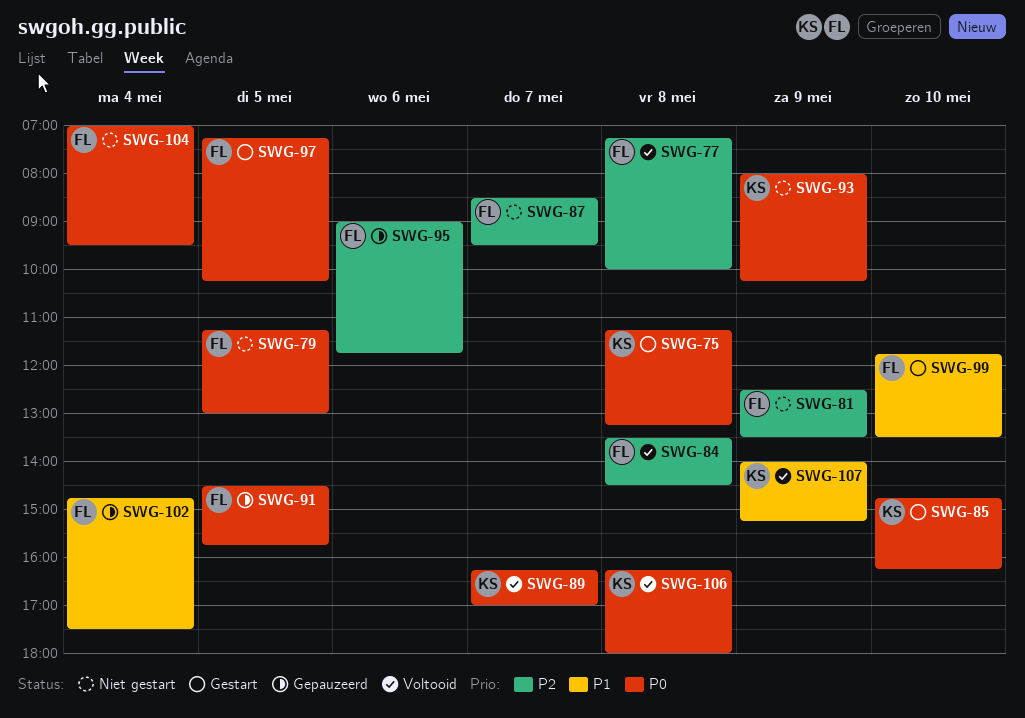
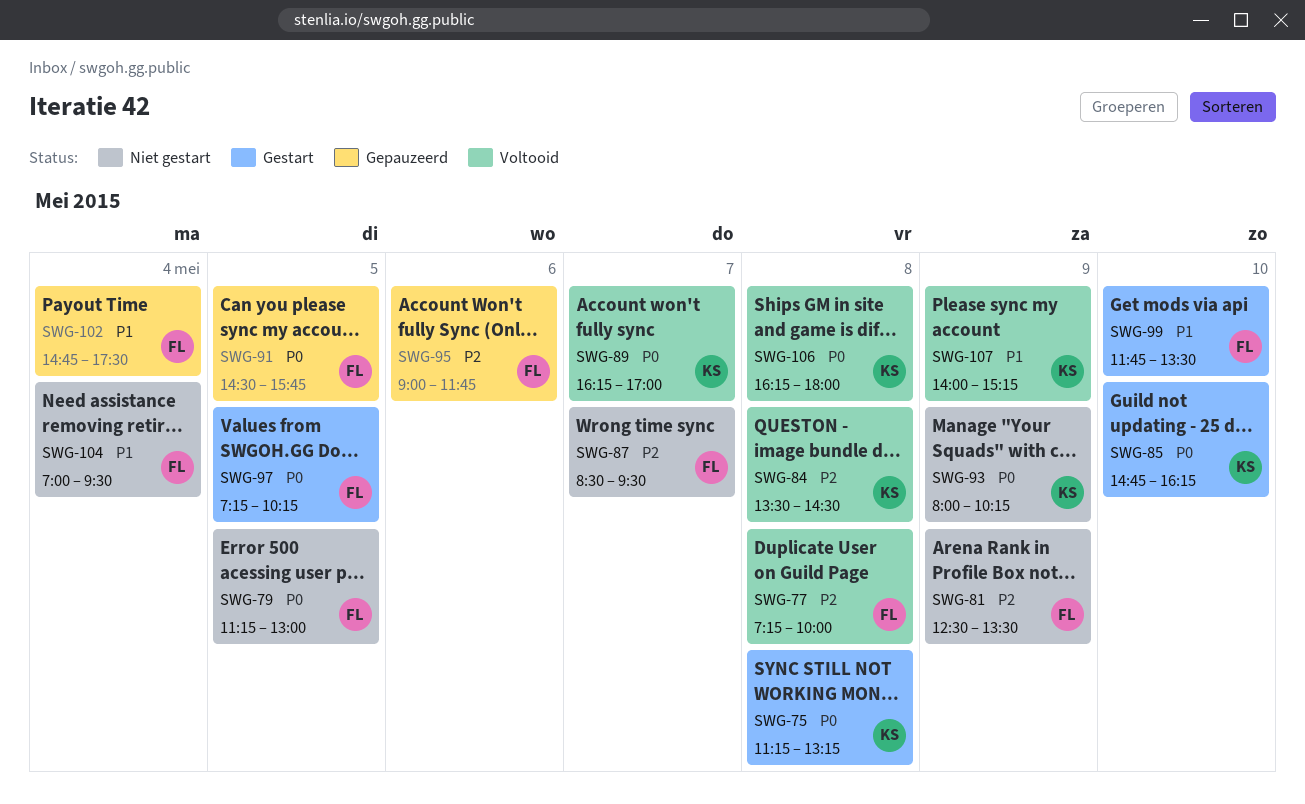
SWG-84, owner: FL -> KS
SWG-104, priority: P0 -> P1

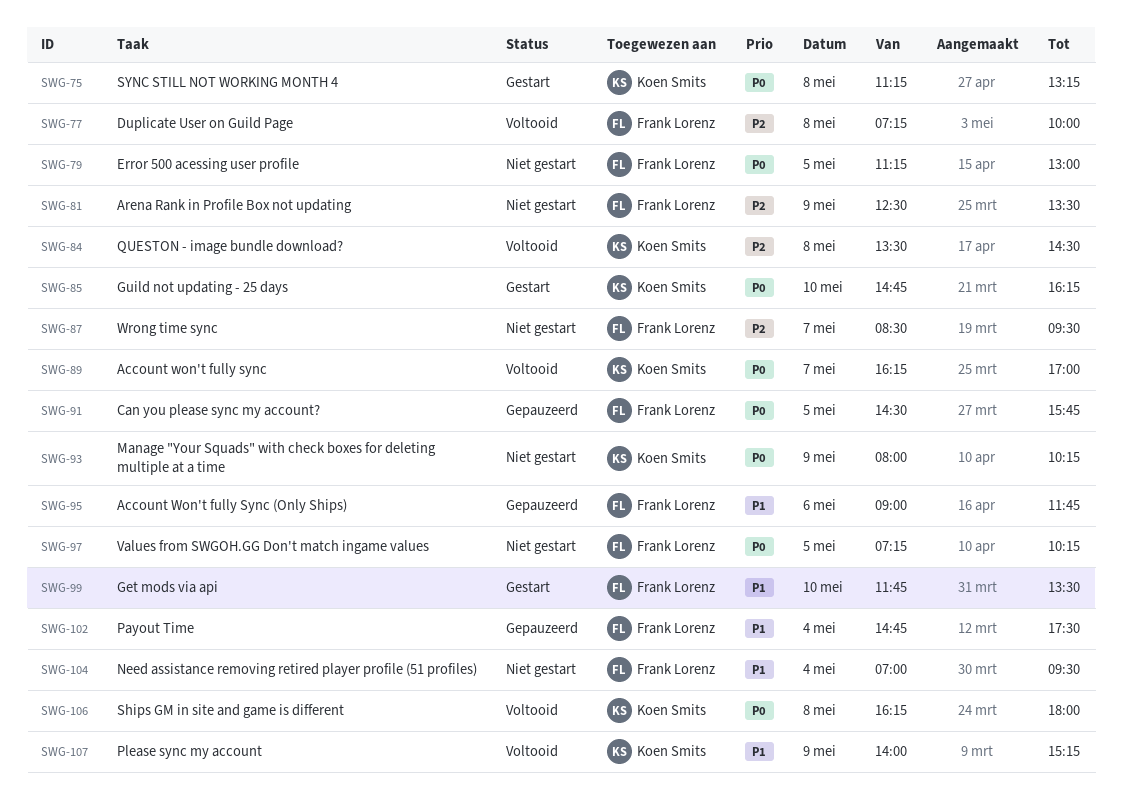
SWG-95, priority: P2 -> P1
SWG-97, status: Gestart -> Niet gestart

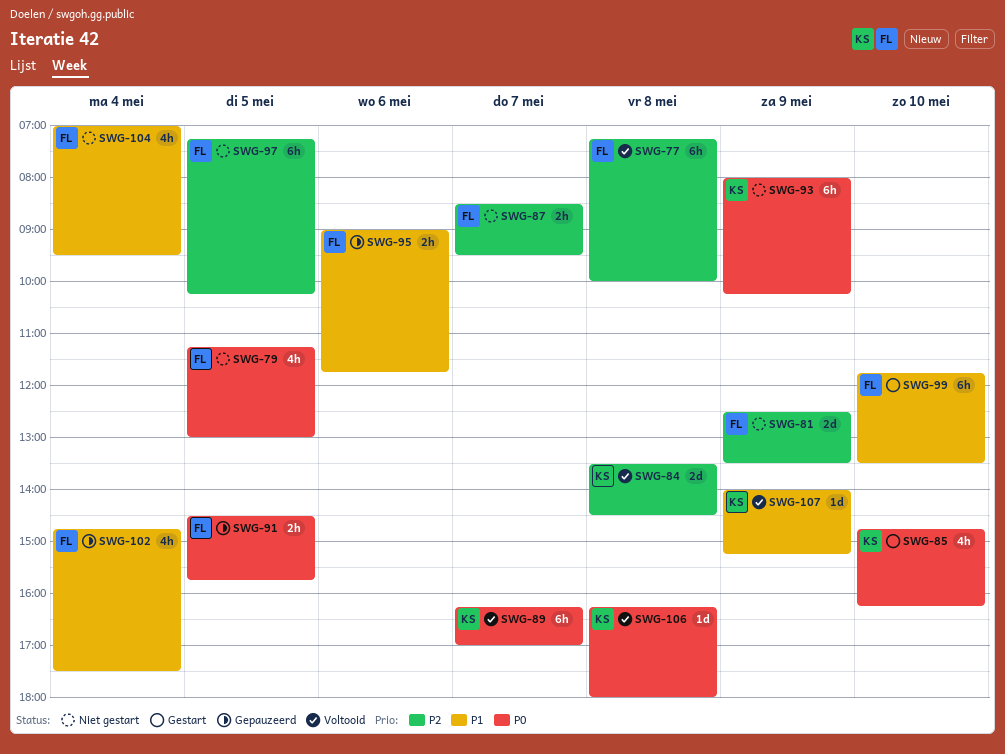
SWG-75: present -> none
SWG-97, priority: P0 -> P2

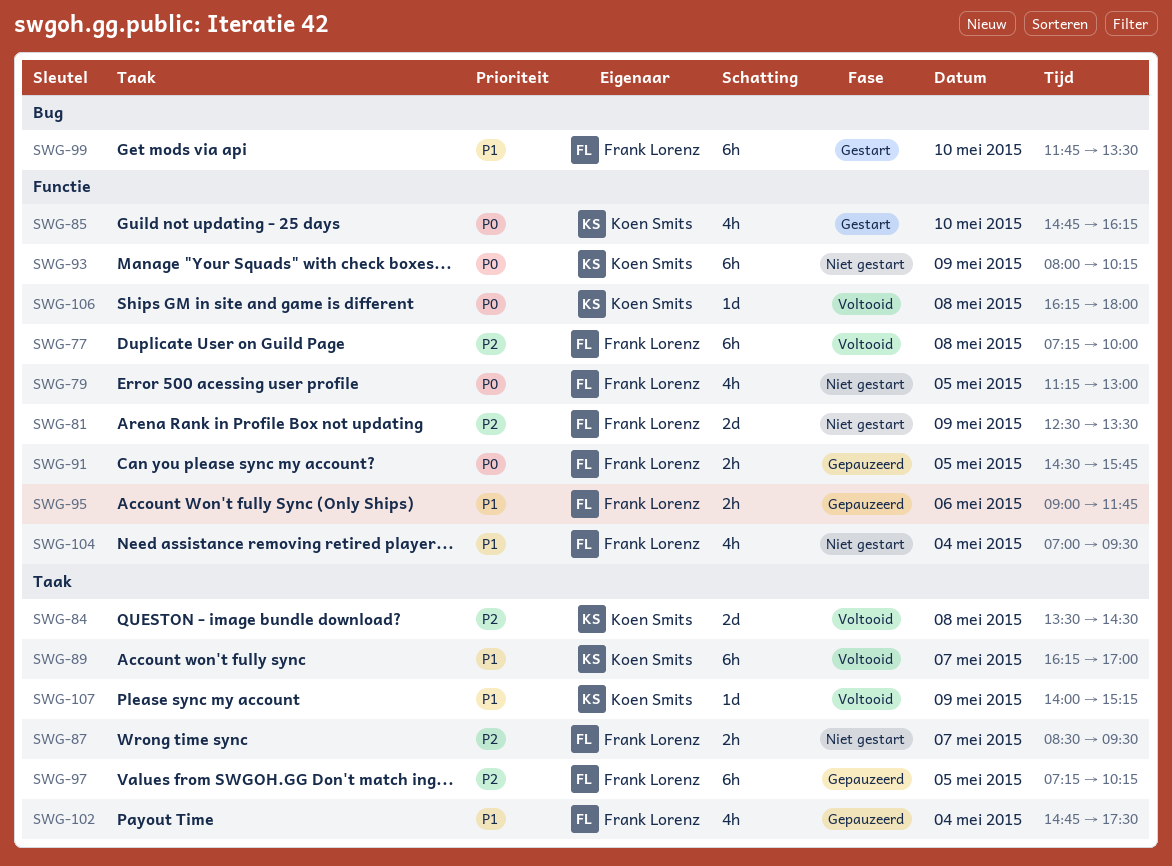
SWG-89, priority: P0 -> P1
SWG-97, status: Niet gestart -> Gepauzeerd

